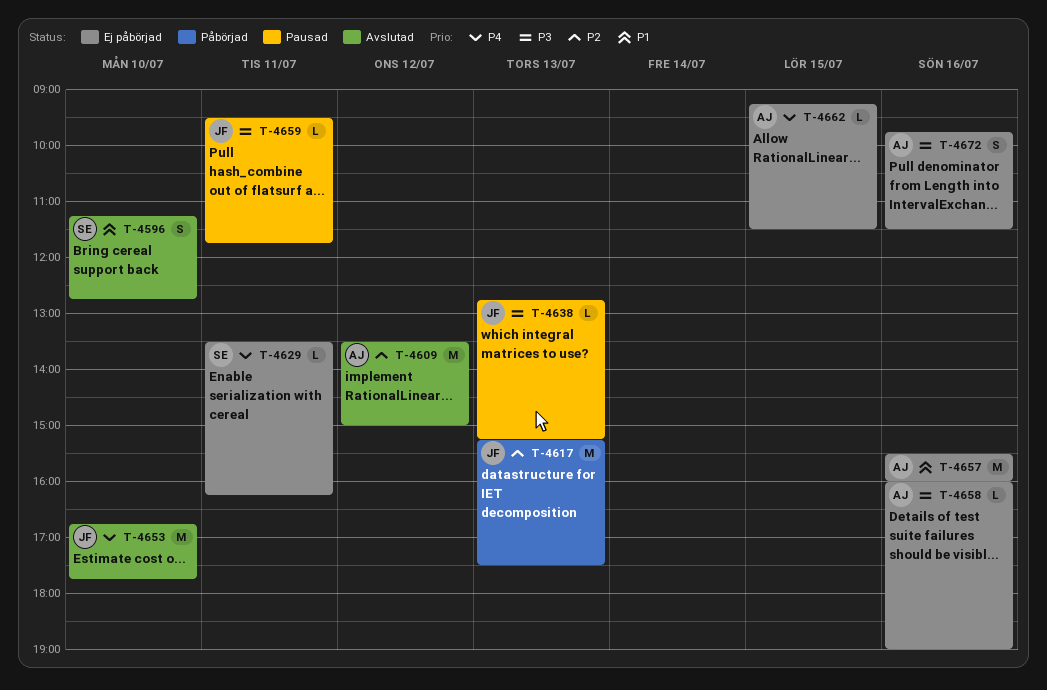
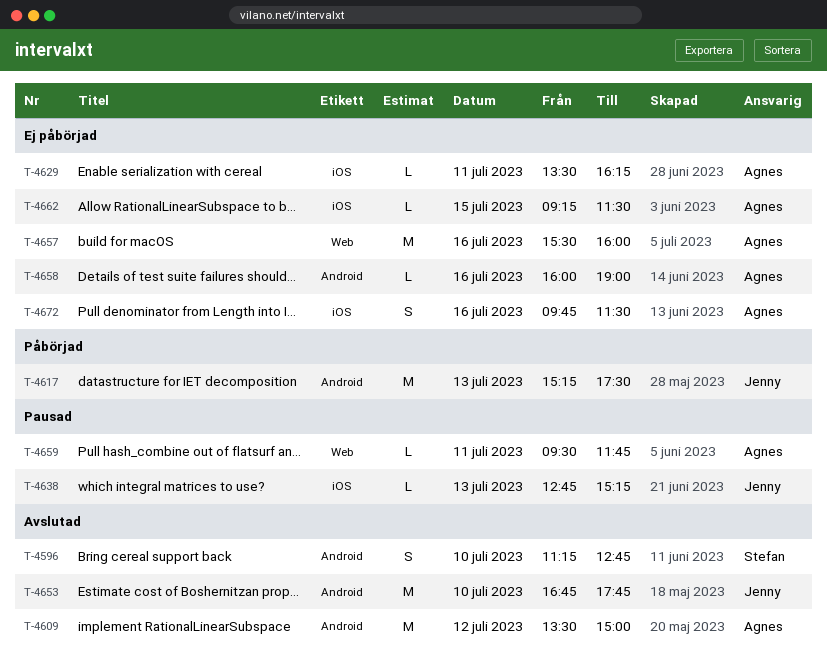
T-4629, owner: Stefan -> Agnes
T-4659, owner: Jenny -> Agnes

